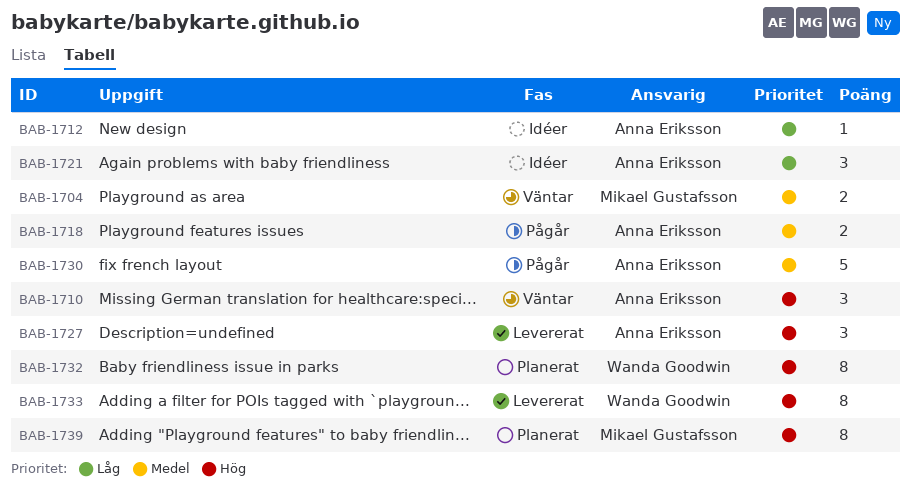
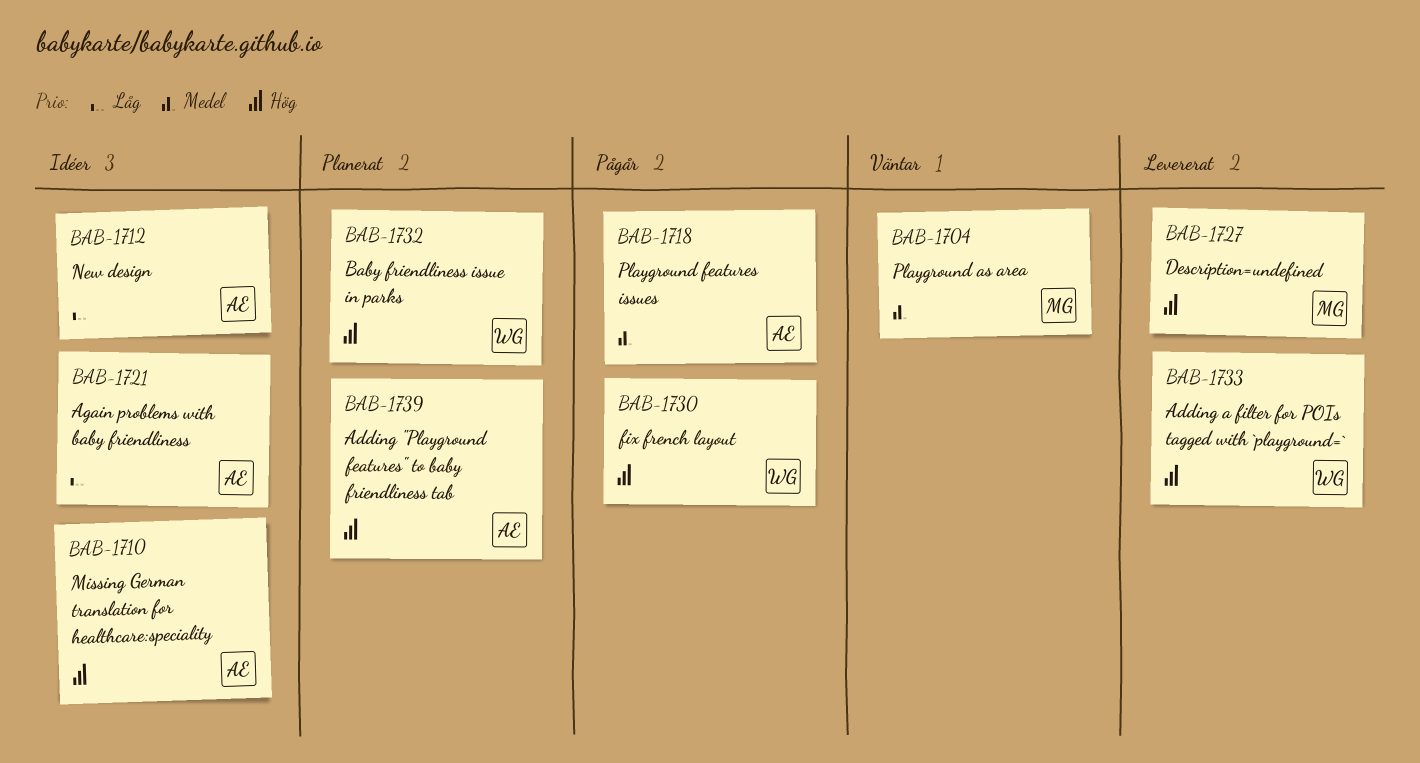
BAB-1710, status: Väntar -> Idéer
BAB-1727, owner: Anna Eriksson -> Mikael Gustafsson
BAB-1730, owner: Anna Eriksson -> Wanda Goodwin
BAB-1730, priority: Medel -> Hög
BAB-1739, owner: Mikael Gustafsson -> Anna Eriksson

